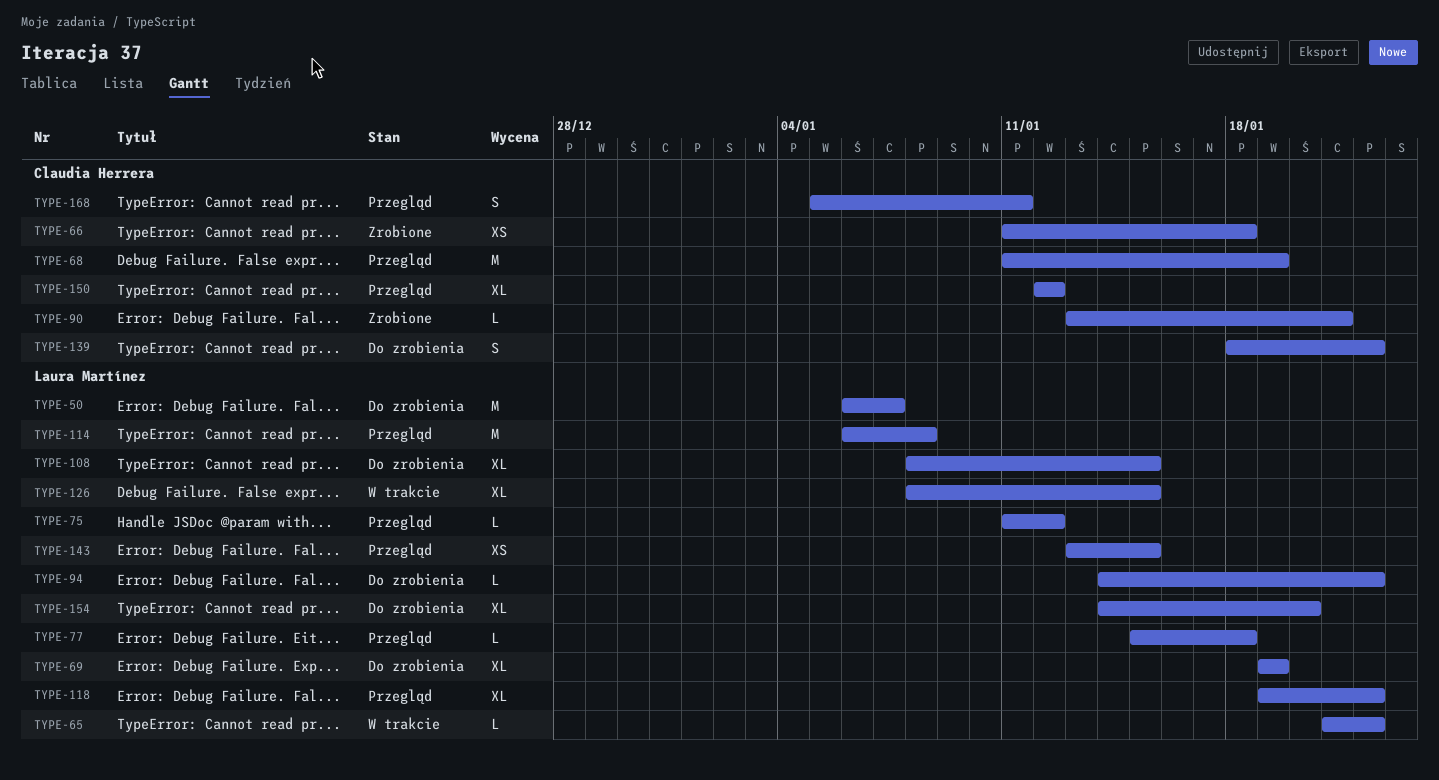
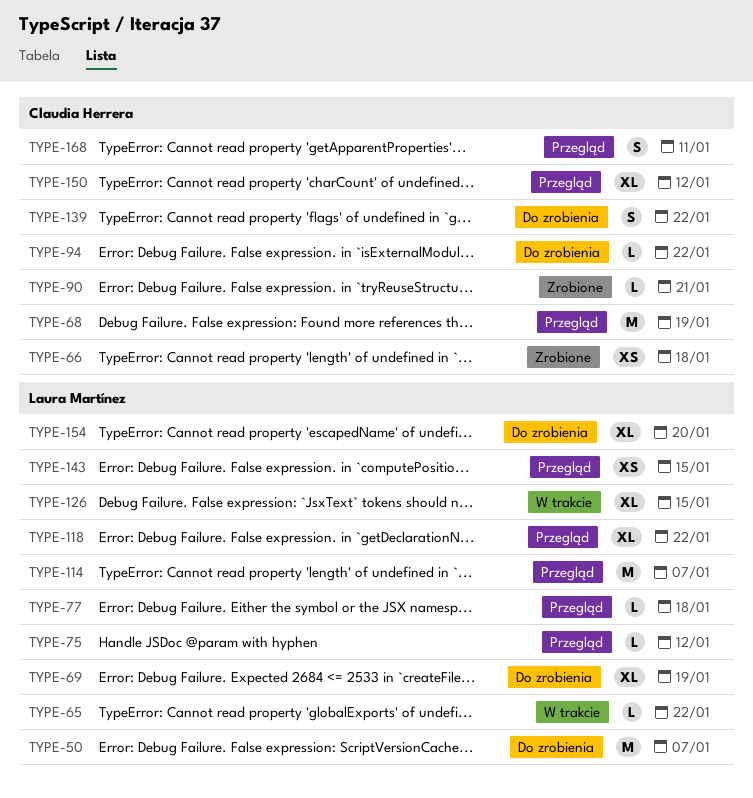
TYPE-94, owner: Laura Martínez -> Claudia Herrera
TYPE-108: present -> none
TYPE-114, due: Jan 8 -> Jan 7

